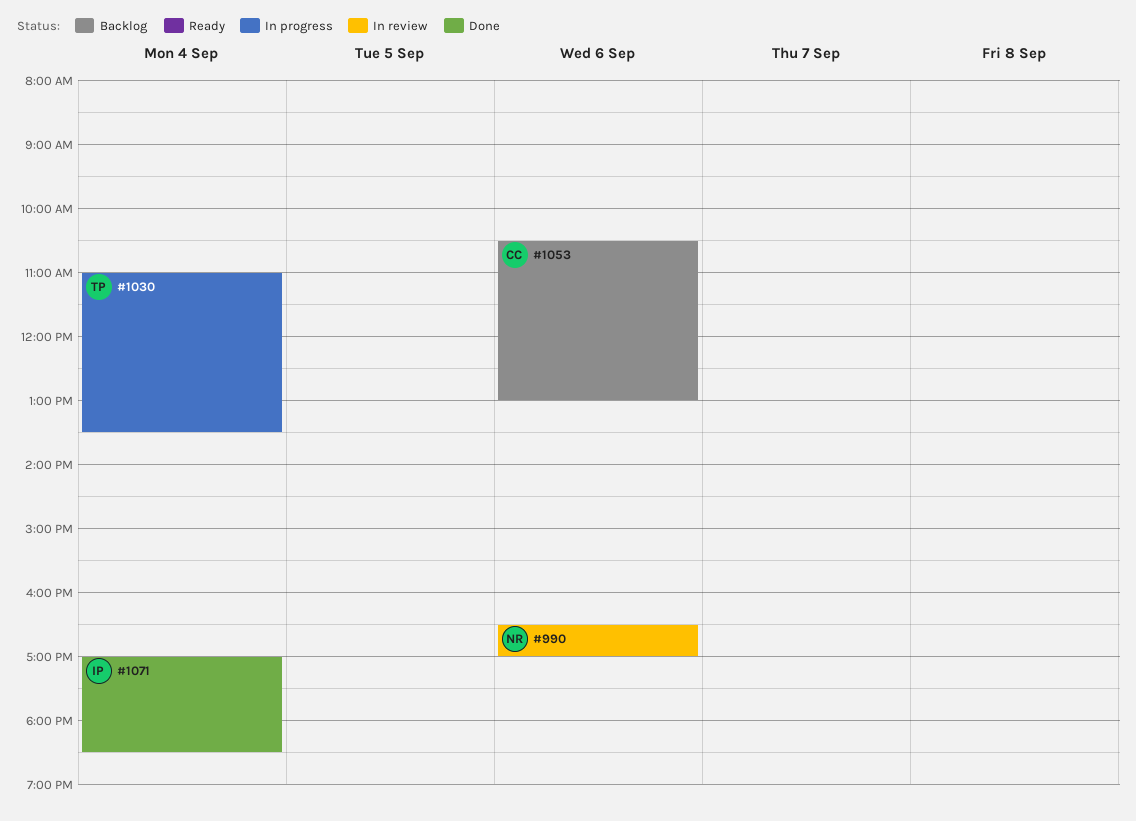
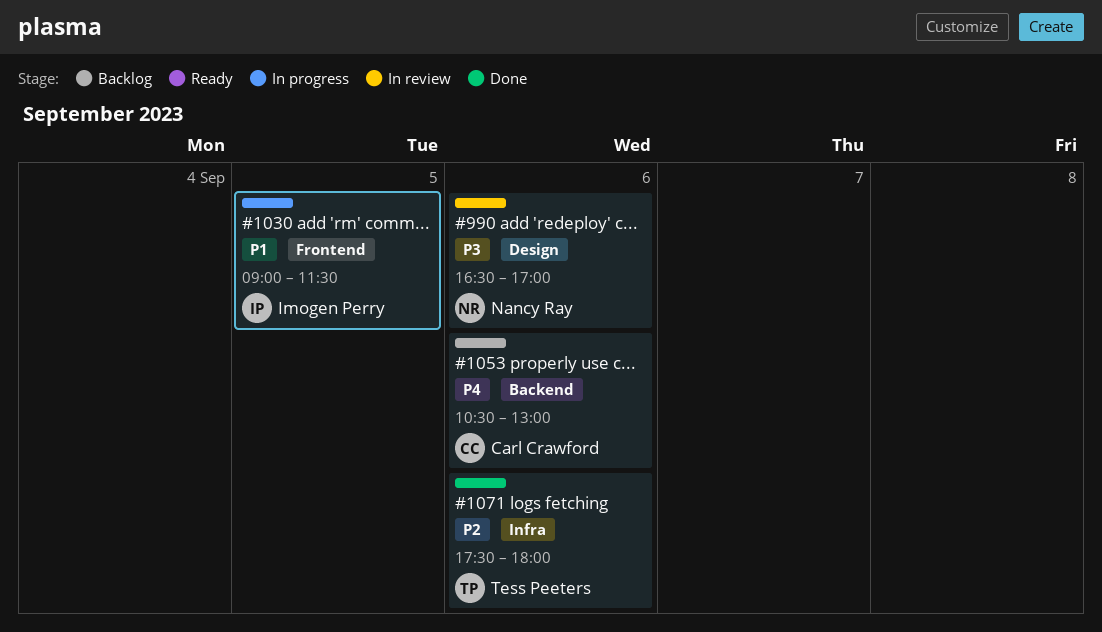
#1030, owner: Tess Peeters -> Imogen Perry
#1030, day: Sep 4 -> Sep 5
#1030, begins: 11:00 -> 09:00
#1030, ends: 13:30 -> 11:30
#1071, owner: Imogen Perry -> Tess Peeters
#1071, day: Sep 4 -> Sep 6
#1071, begins: 17:00 -> 17:30
#1071, ends: 18:30 -> 18:00

